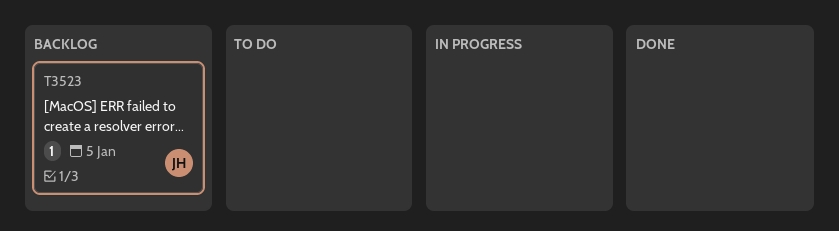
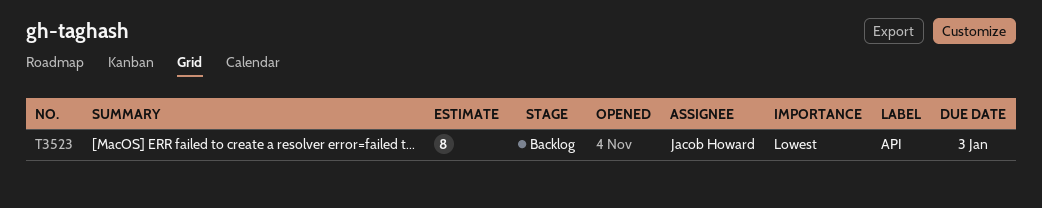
T3523, estimate: 1 -> 8
T3523, due: Jan 5 -> Jan 3

